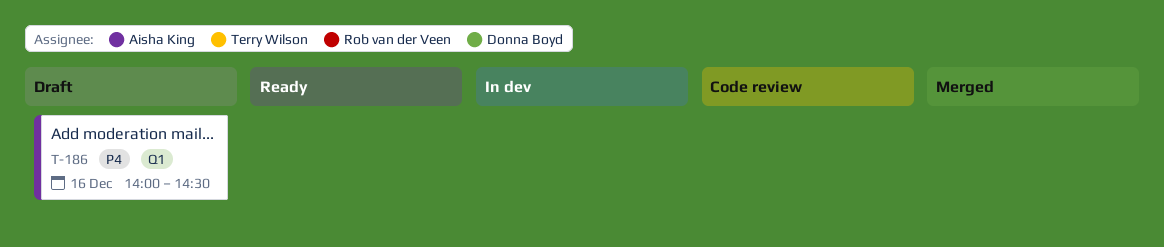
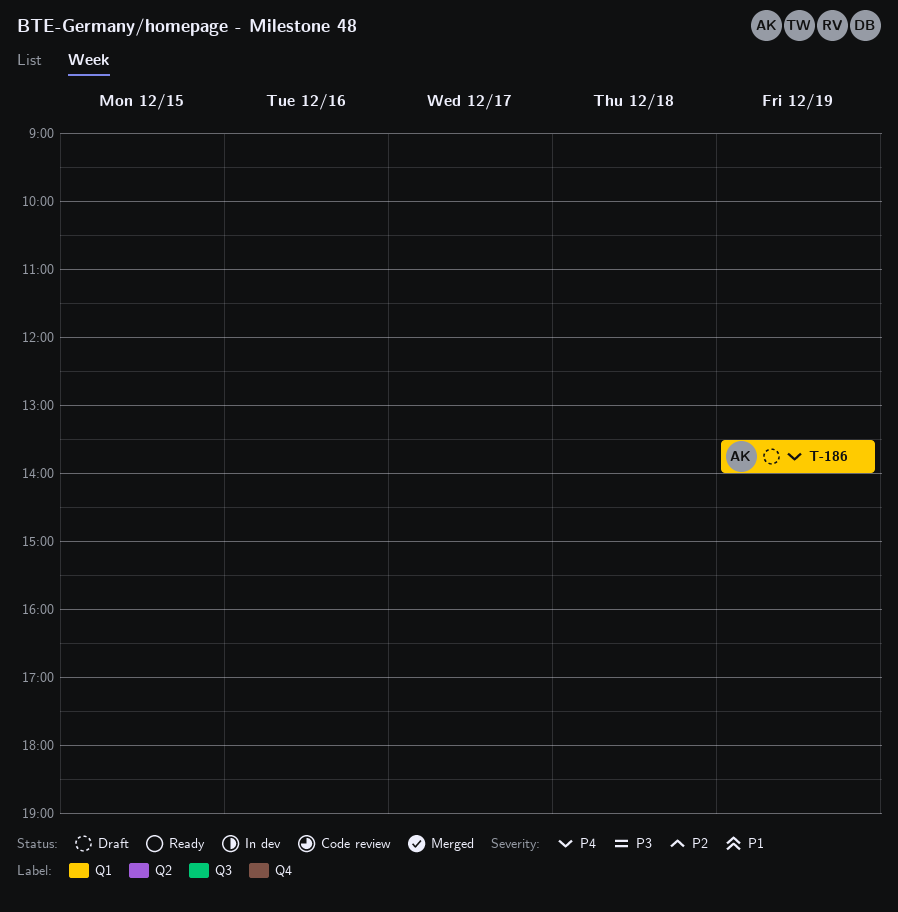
T-186, day: Dec 16 -> Dec 19
T-186, begins: 14:00 -> 13:30
T-186, ends: 14:30 -> 14:00

